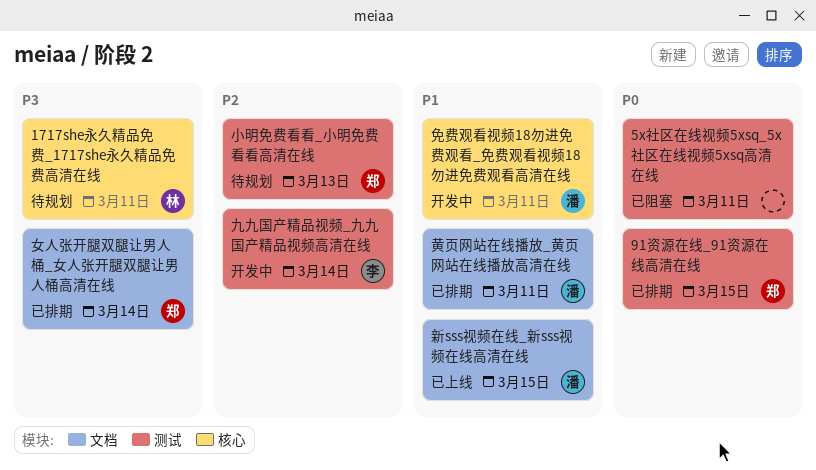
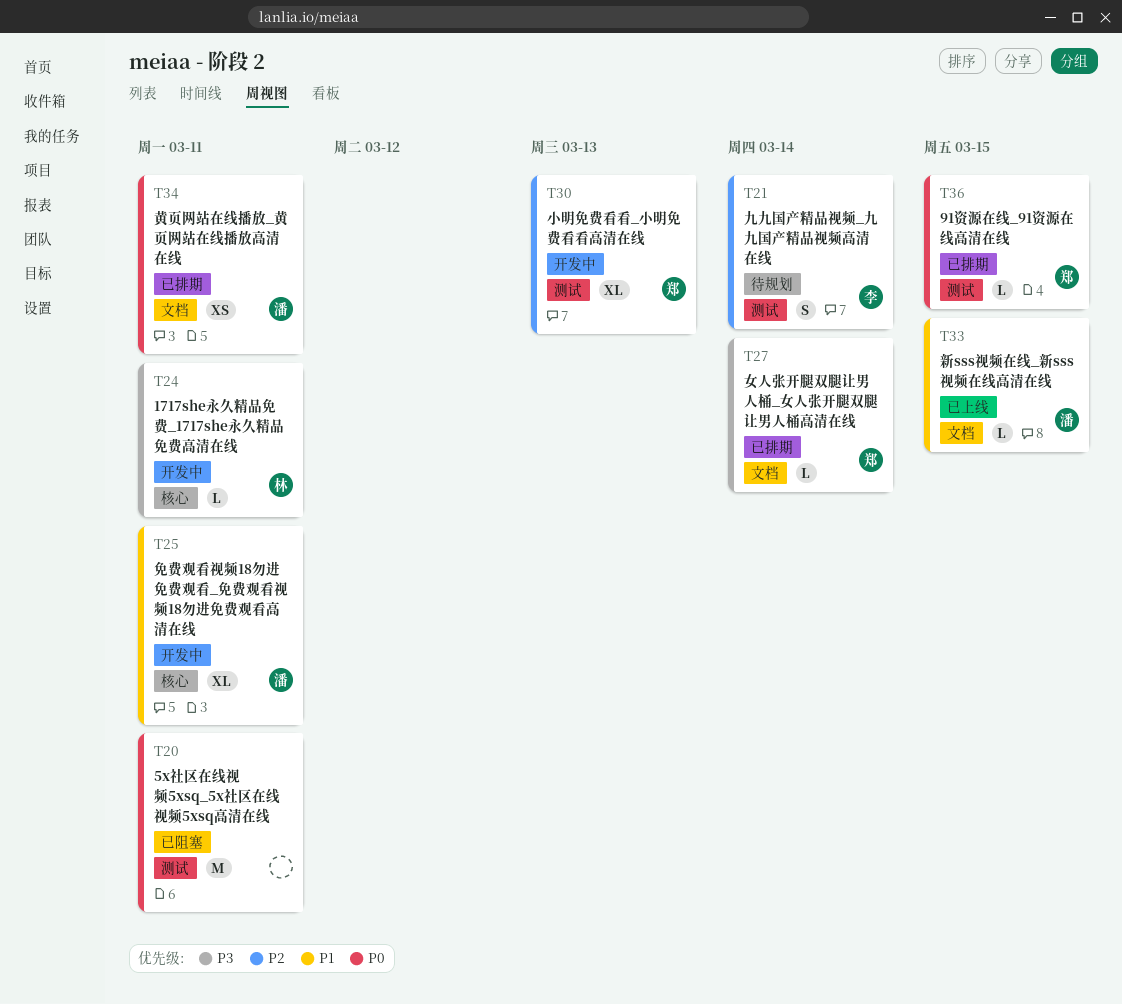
1717she永久精品免费_1717she永久精品免费高清在线, status: 待规划 -> 开发中
九九国产精品视频_九九国产精品视频高清在线, status: 开发中 -> 待规划
小明免费看看_小明免费看看高清在线, status: 待规划 -> 开发中
黄页网站在线播放_黄页网站在线播放高清在线, priority: P1 -> P0

